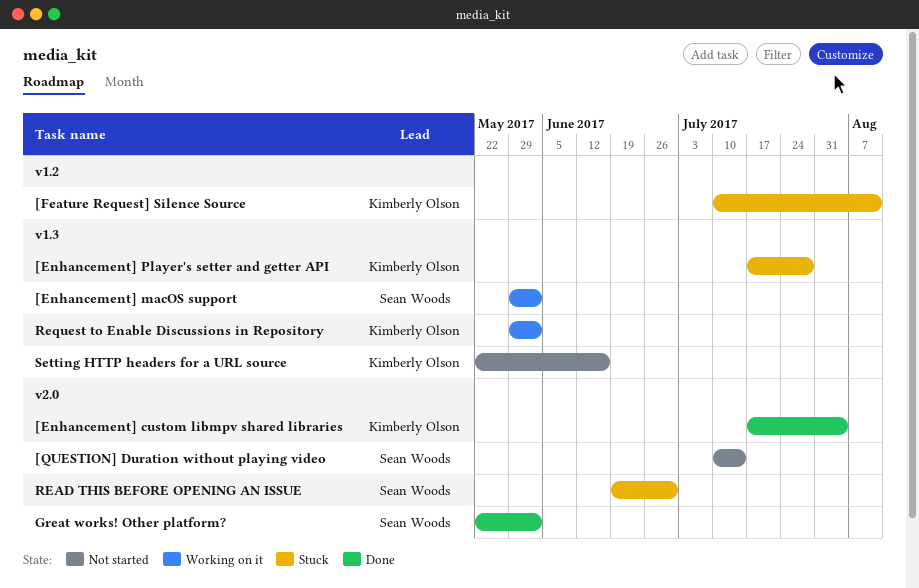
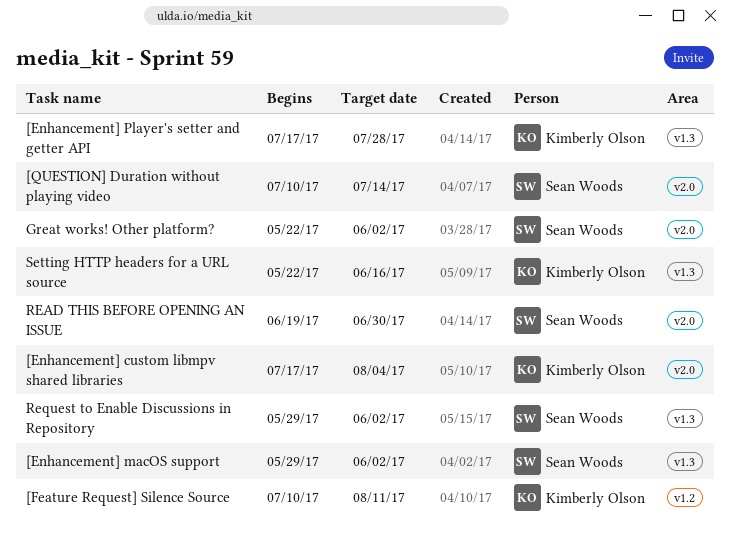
Request to Enable Discussions in Repository, owner: Kimberly Olson -> Sean Woods

